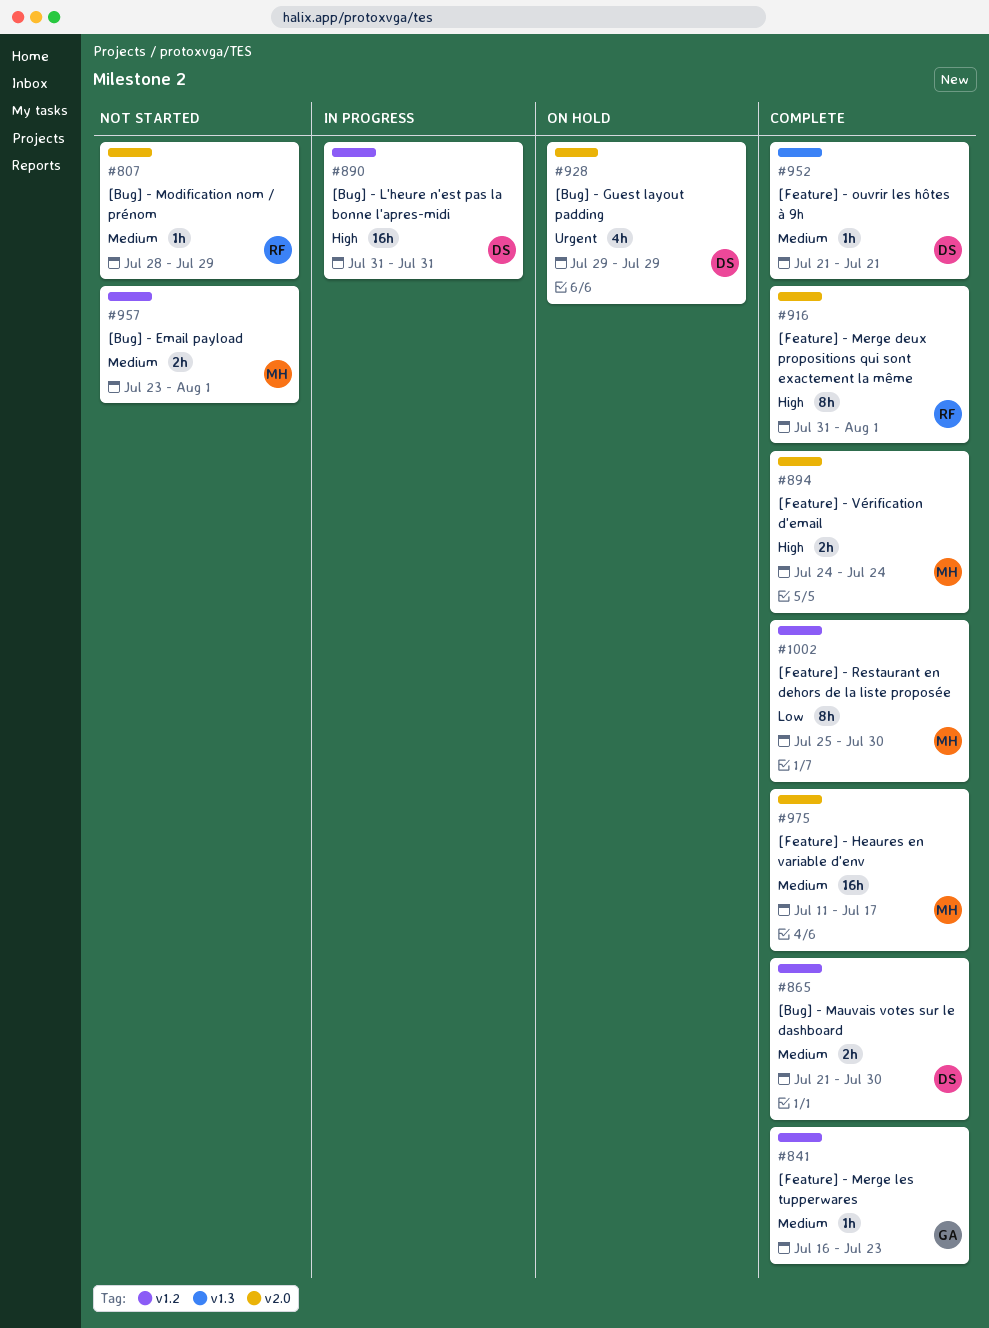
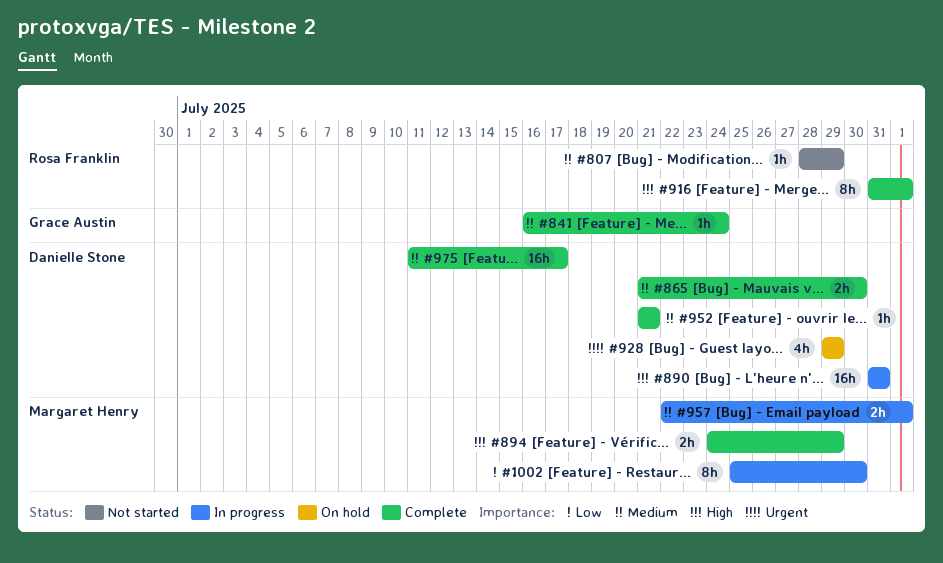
#841, due: Jul 23 -> Jul 24
#894, due: Jul 24 -> Jul 29
#957, status: Not started -> In progress
#957, start: Jul 23 -> Jul 22
#975, owner: Margaret Henry -> Danielle Stone
#1002, status: Complete -> In progress

